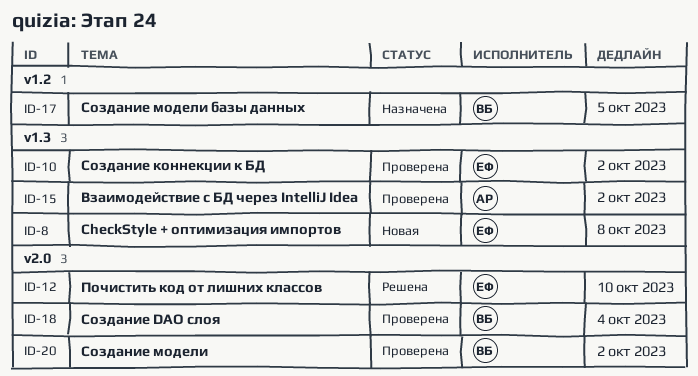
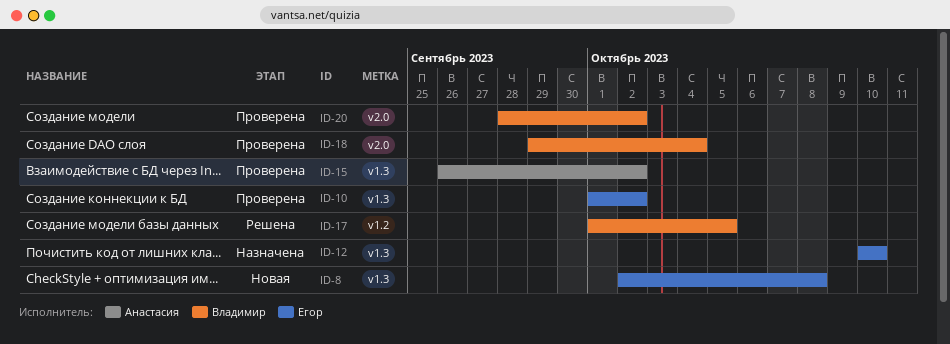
ID-12, status: Решена -> Назначена
ID-12, label: v2.0 -> v1.3
ID-17, status: Назначена -> Решена

